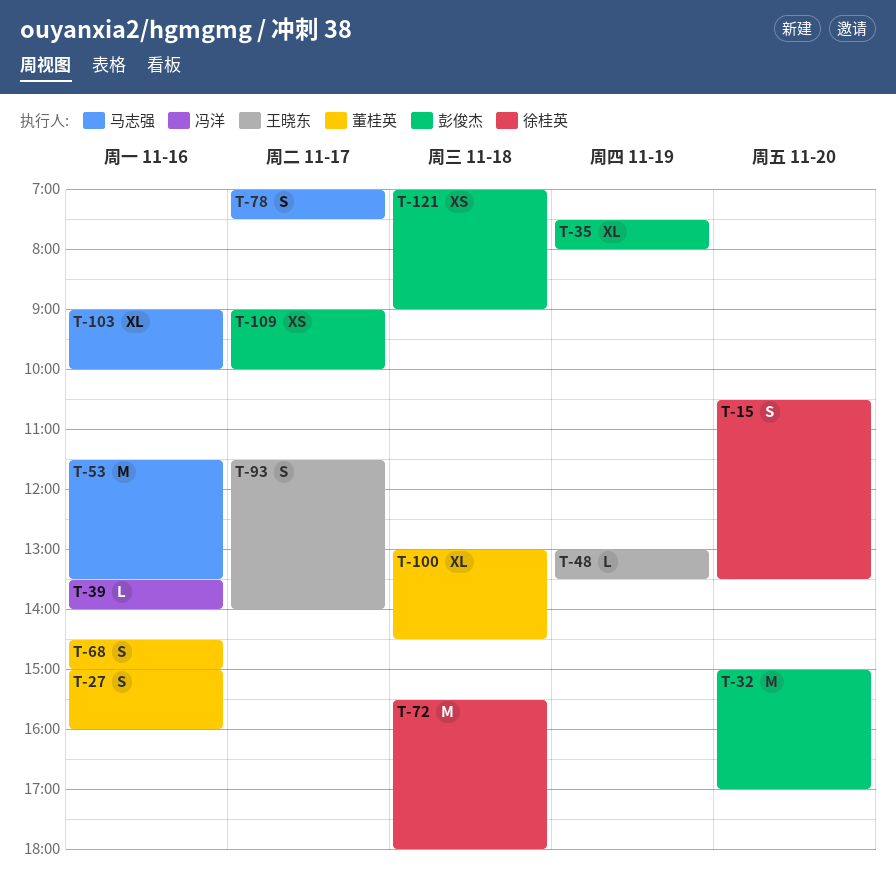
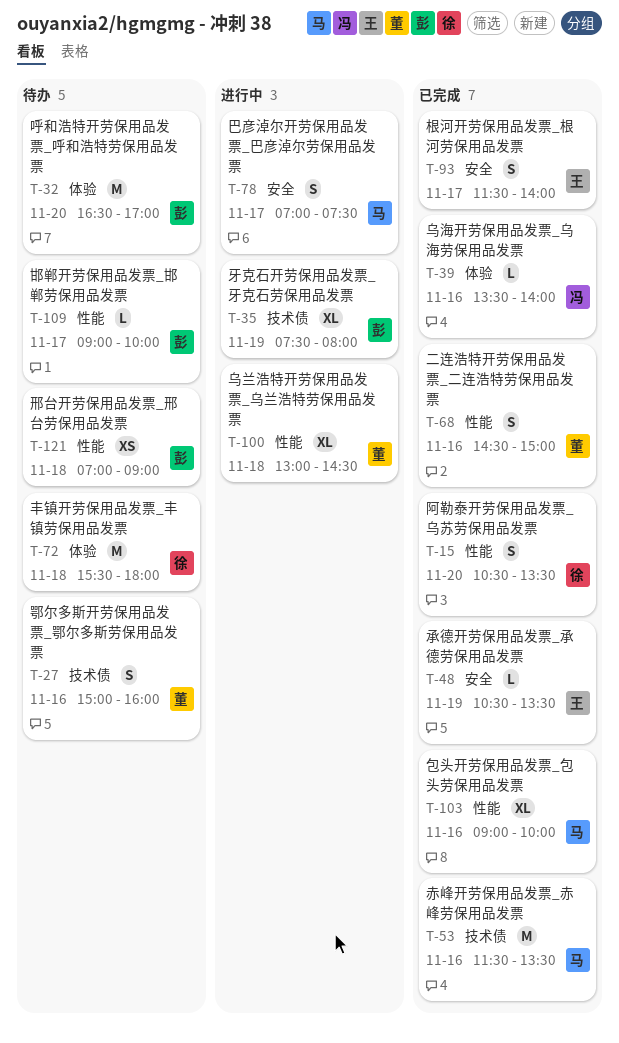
T-32, begins: 15:00 -> 16:30
T-48, begins: 13:00 -> 10:30
T-109, estimate: XS -> L

